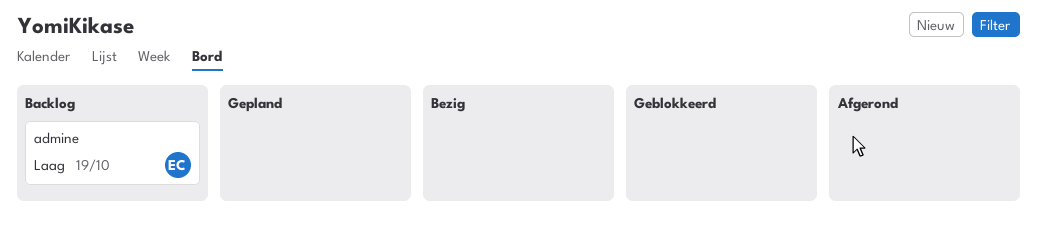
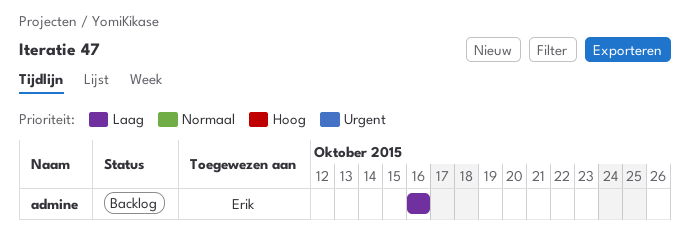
admine, due: Oct 19 -> Oct 16

